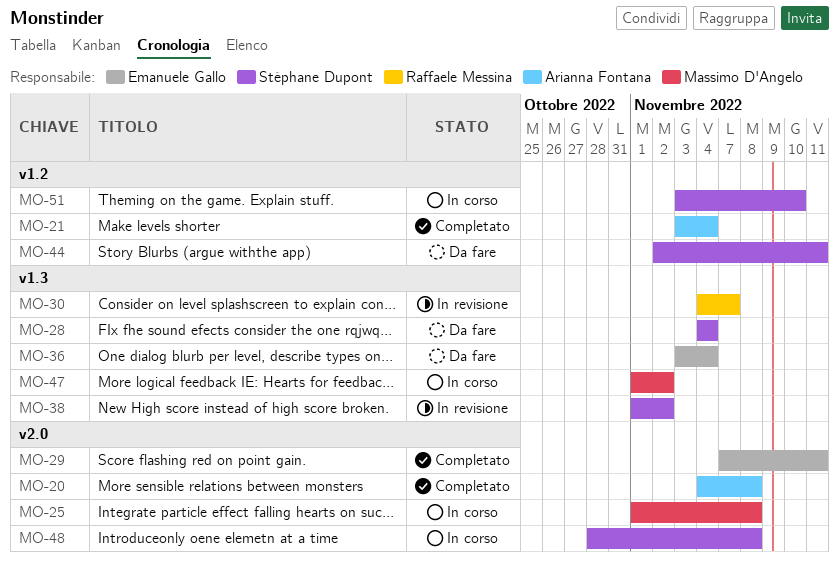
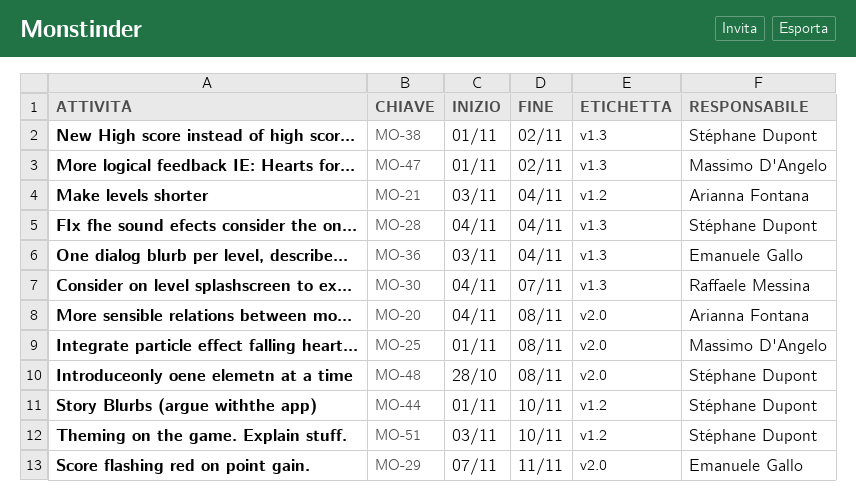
MO-44, start: Nov 2 -> Nov 1
MO-44, due: Nov 11 -> Nov 10

